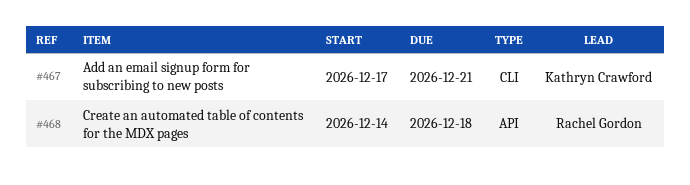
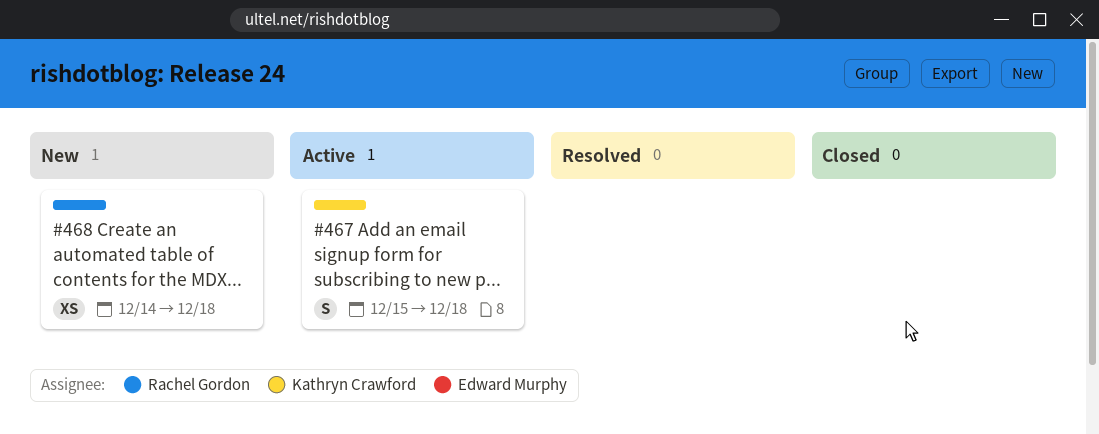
#467, start: Dec 17 -> Dec 15
#467, due: Dec 21 -> Dec 18

